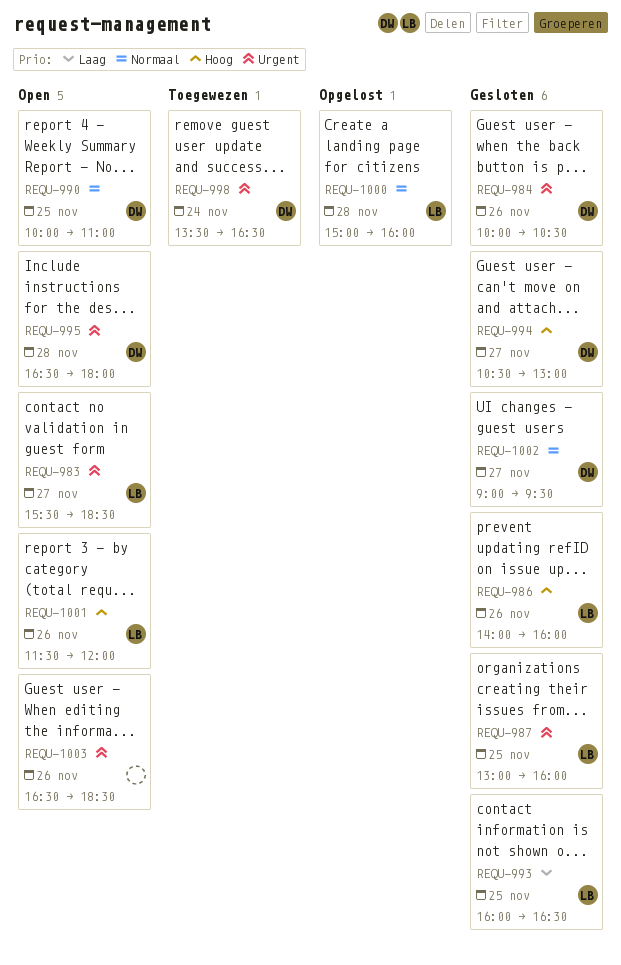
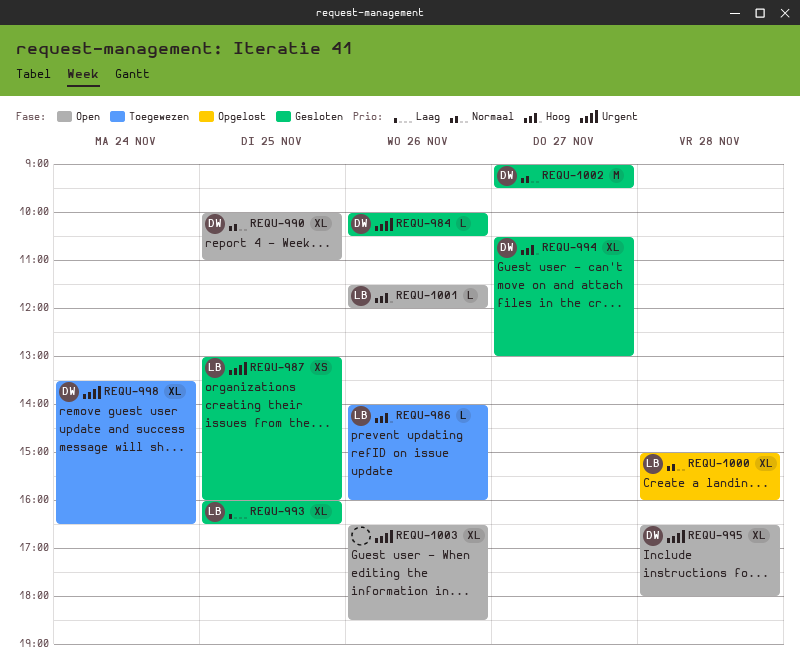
REQU-983: present -> none
REQU-986, status: Gesloten -> Toegewezen

